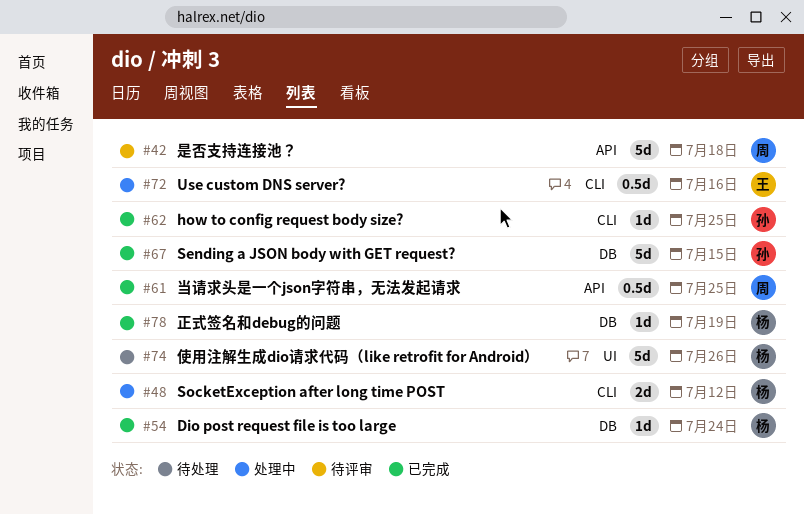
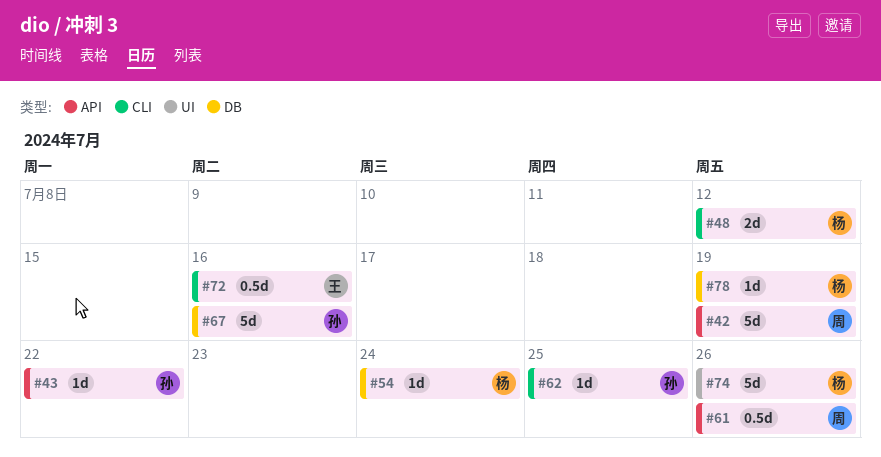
#42, due: Jul 18 -> Jul 19
#43: none -> present
#61, due: Jul 25 -> Jul 26
#67, due: Jul 15 -> Jul 16

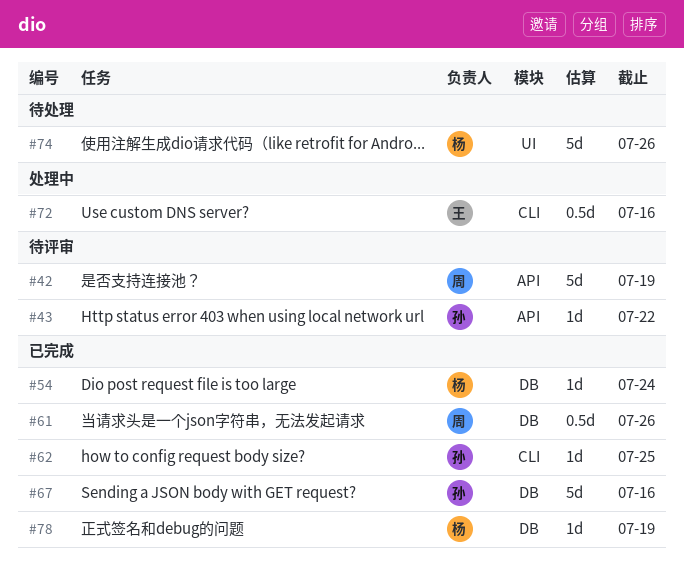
#48: present -> none
#61, label: API -> DB

